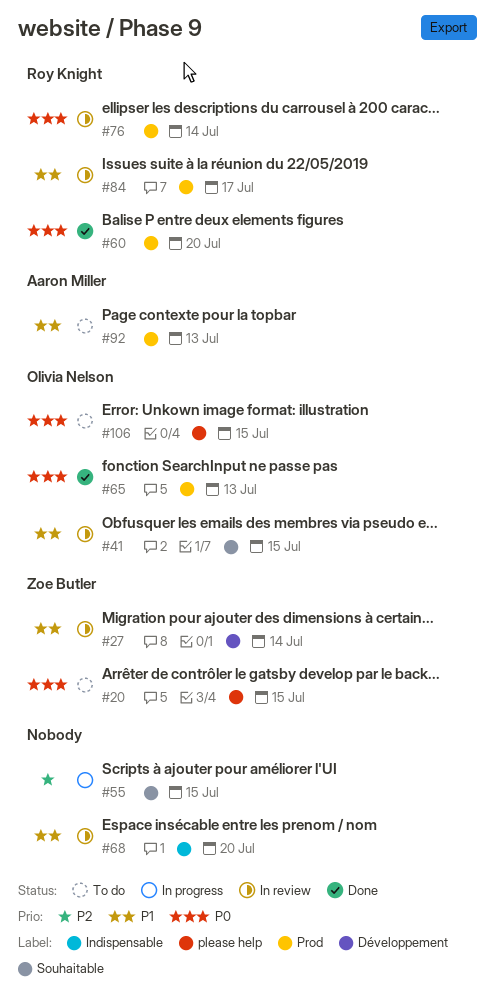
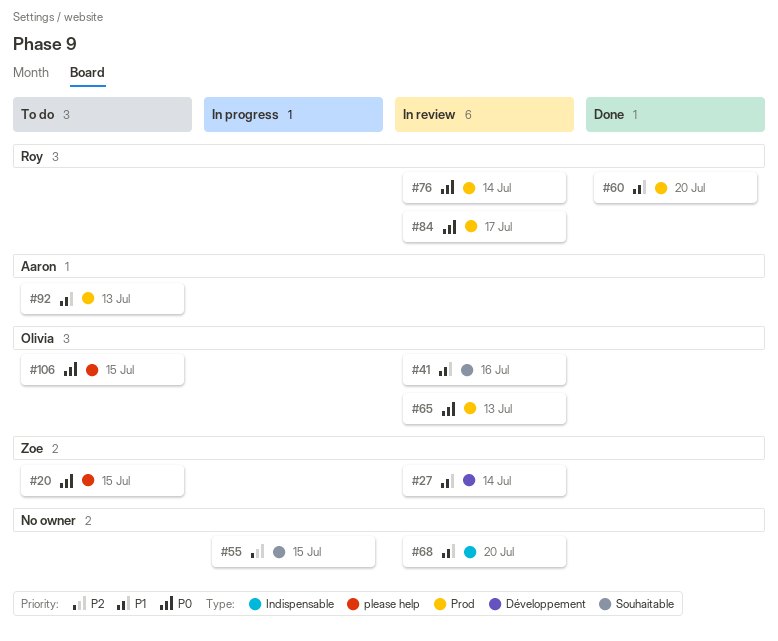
#41, due: Jul 15 -> Jul 16
#60, priority: P0 -> P1
#65, status: Done -> In review
#84, priority: P1 -> P0

